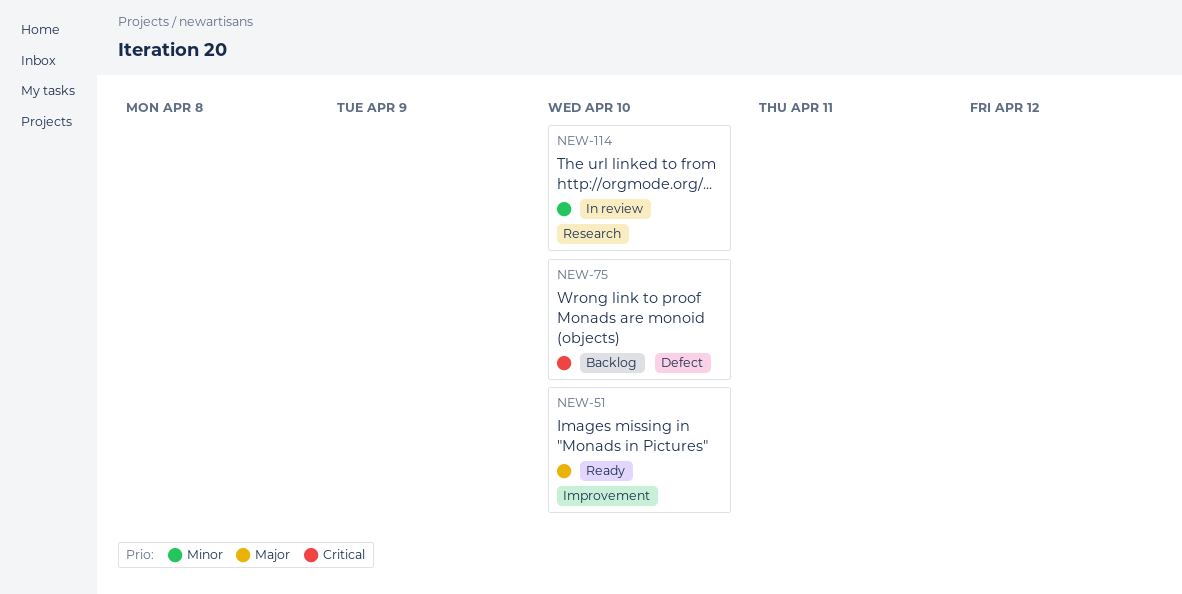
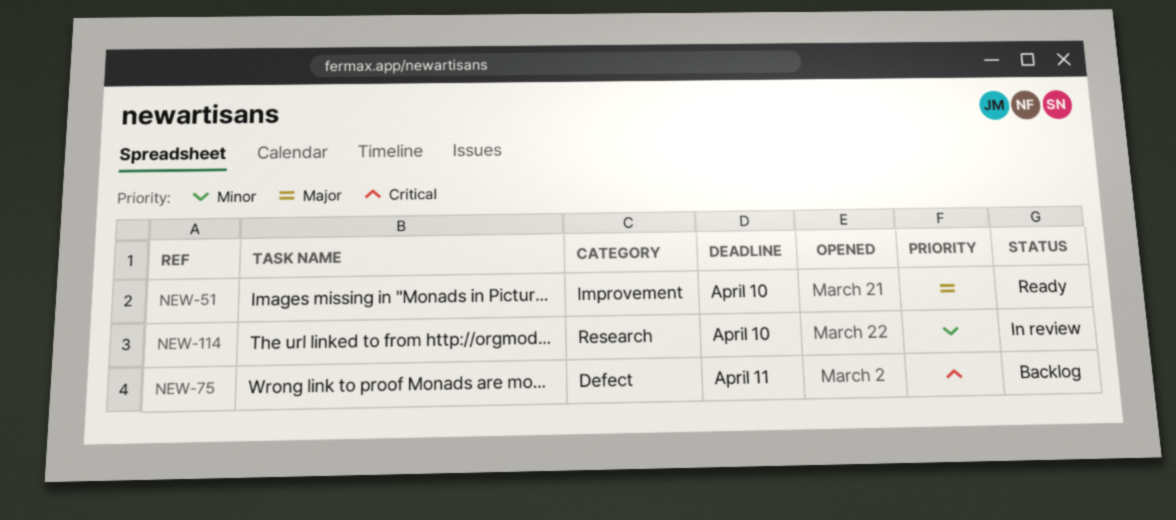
NEW-75, due: Apr 10 -> Apr 11

